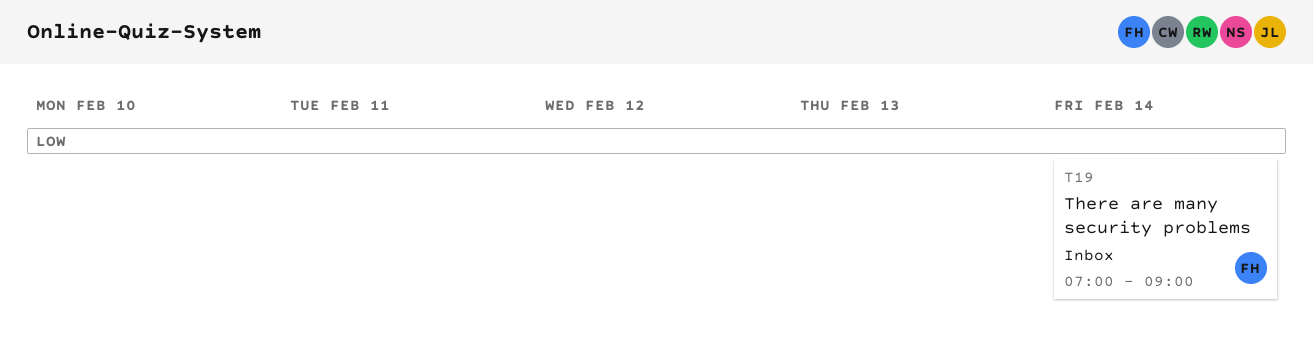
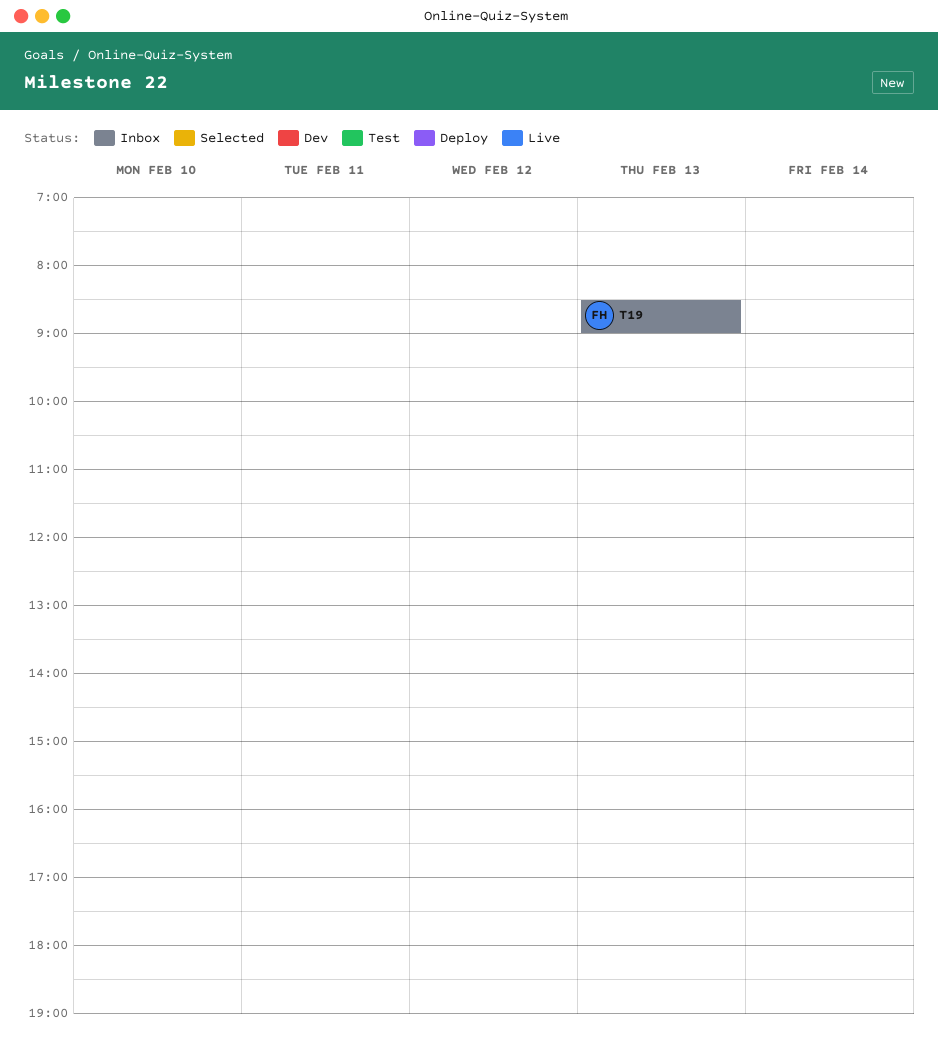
T19, day: Feb 14 -> Feb 13
T19, begins: 07:00 -> 08:30

